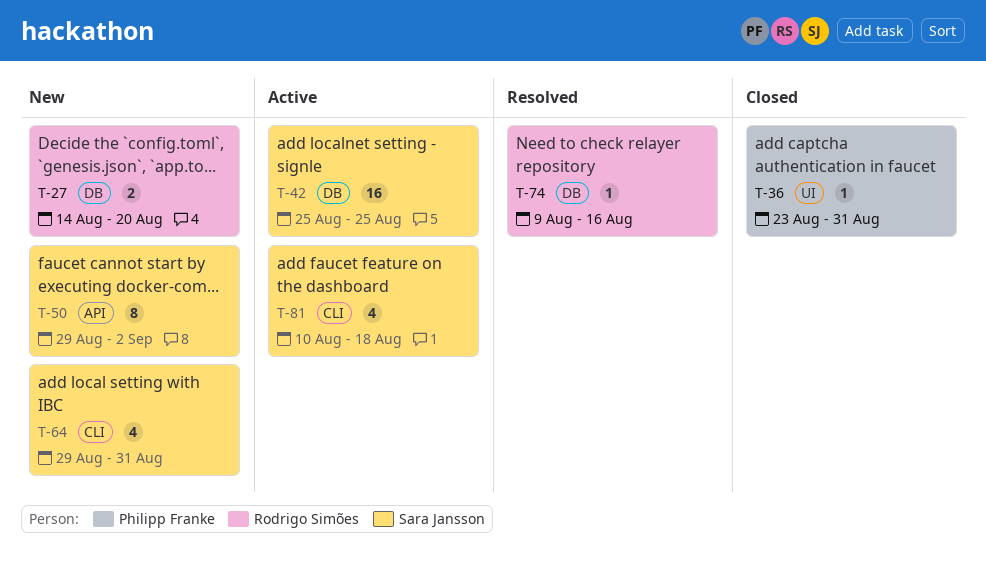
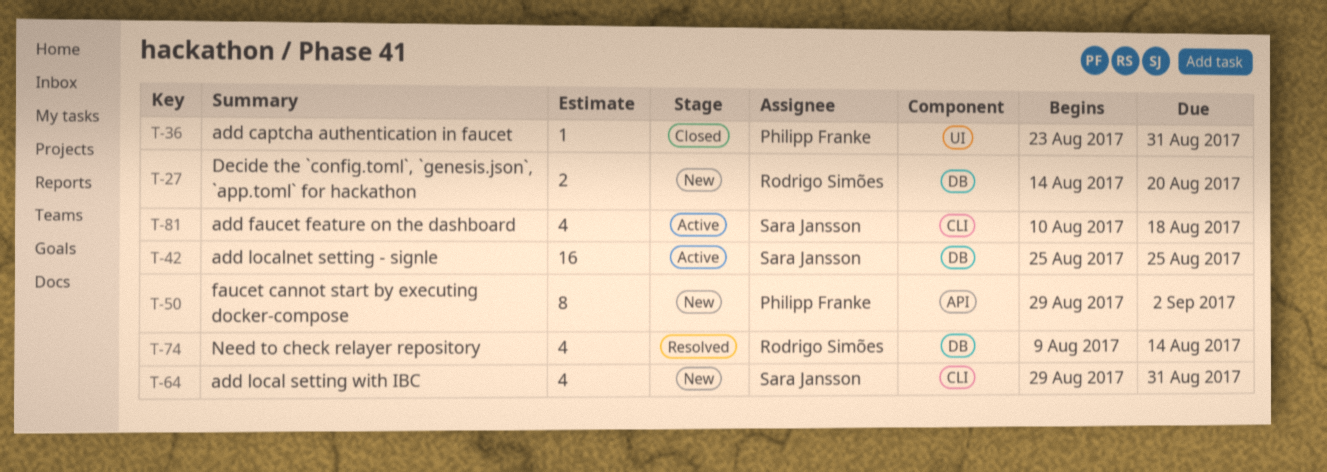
T-50, owner: Sara Jansson -> Philipp Franke
T-74, estimate: 1 -> 4
T-74, due: Aug 16 -> Aug 14

